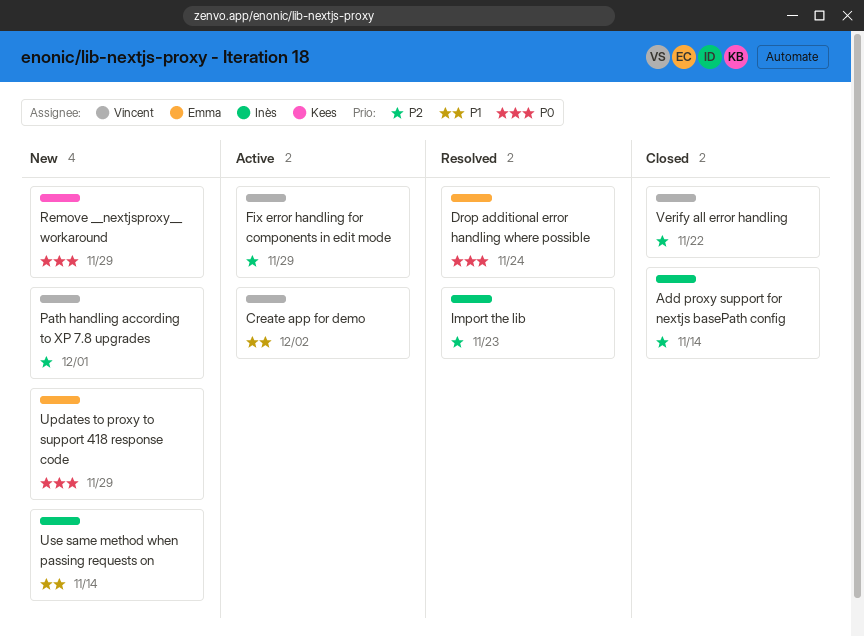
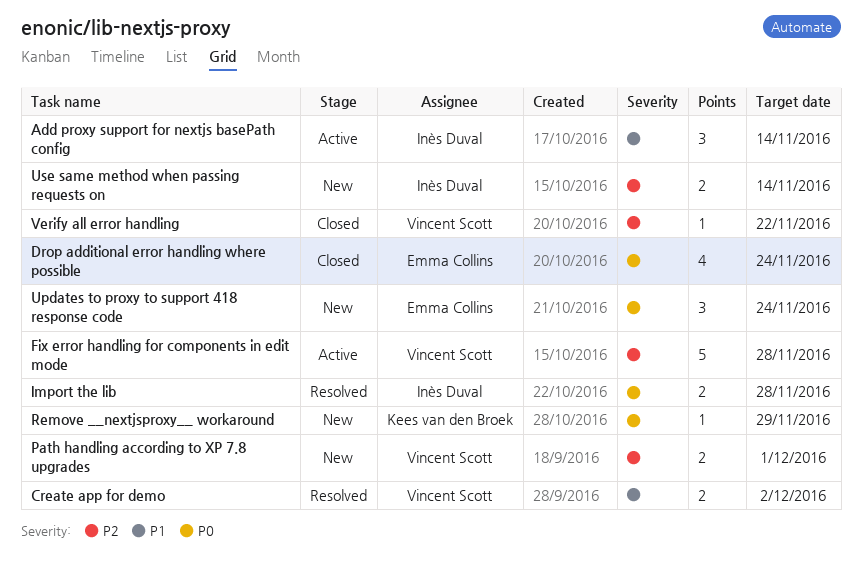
Add proxy support for nextjs basePath config, status: Closed -> Active
Add proxy support for nextjs basePath config, priority: P2 -> P1
Create app for demo, status: Active -> Resolved
Drop additional error handling where possible, status: Resolved -> Closed
Fix error handling for components in edit mode, due: Nov 29 -> Nov 28
Import the lib, priority: P2 -> P0
Import the lib, due: Nov 23 -> Nov 28
Updates to proxy to support 418 response code, due: Nov 29 -> Nov 24
Use same method when passing requests on, priority: P1 -> P2

